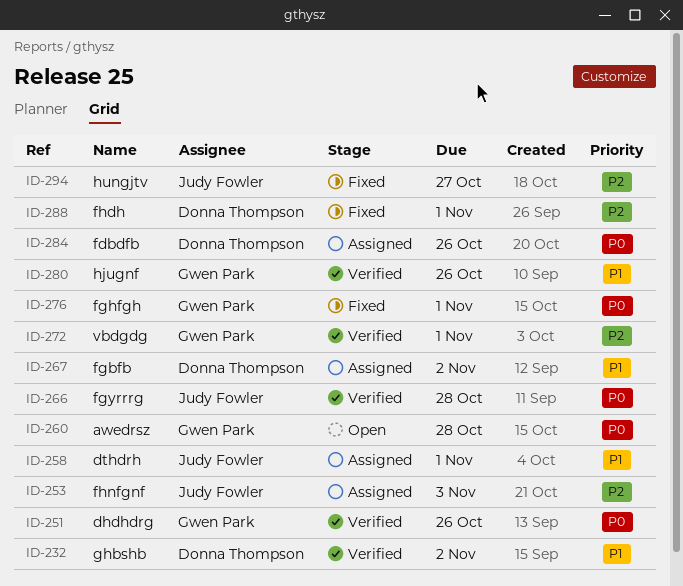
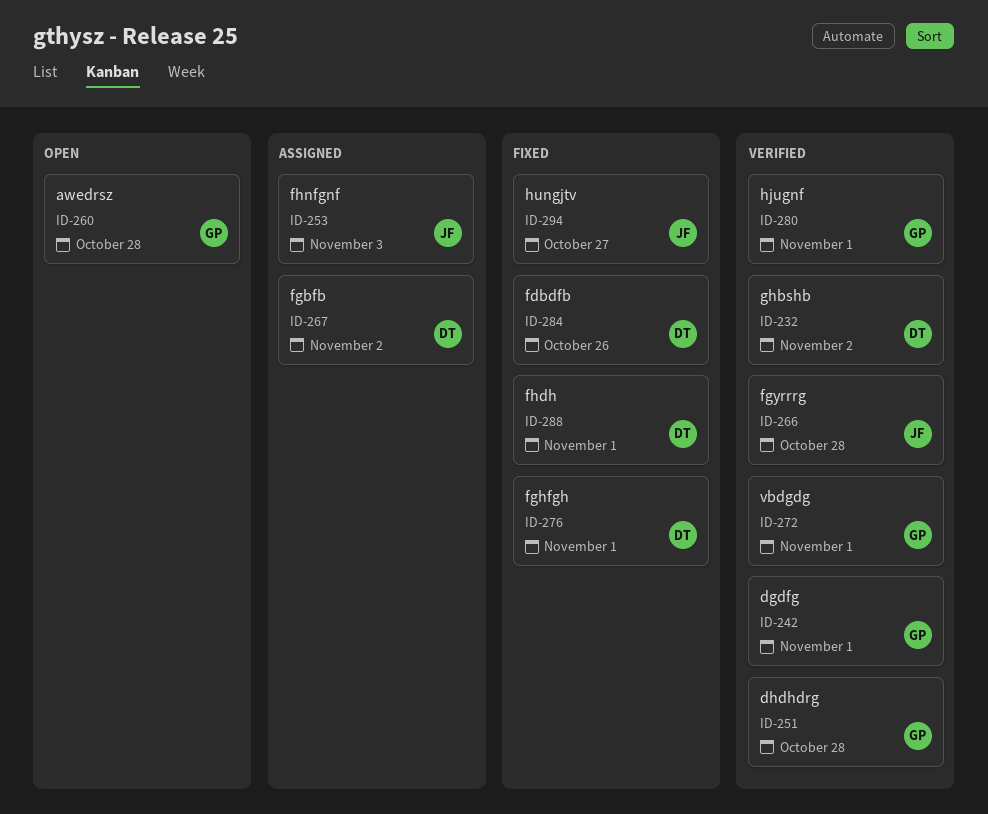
ID-242: none -> present
ID-251, due: Oct 26 -> Oct 28
ID-258: present -> none
ID-276, owner: Gwen Park -> Donna Thompson
ID-280, due: Oct 26 -> Nov 1
ID-284, status: Assigned -> Fixed

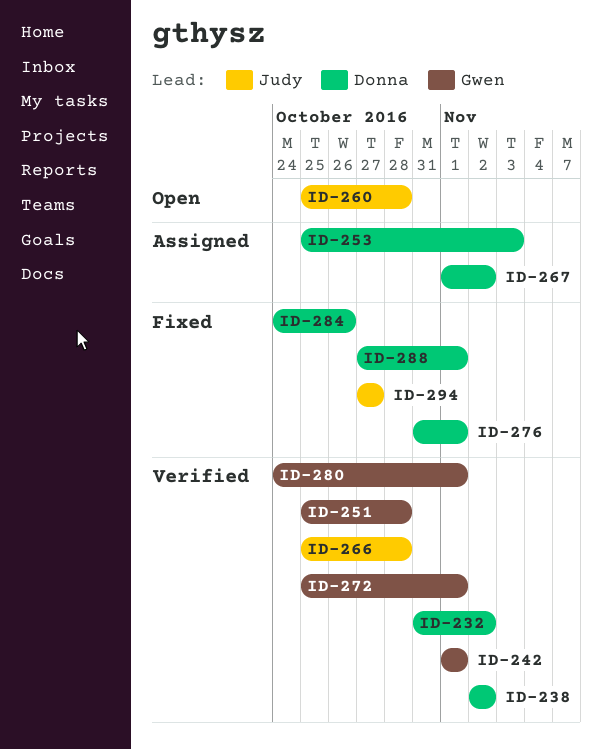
ID-238: none -> present
ID-253, owner: Judy -> Donna
ID-260, owner: Gwen -> Judy

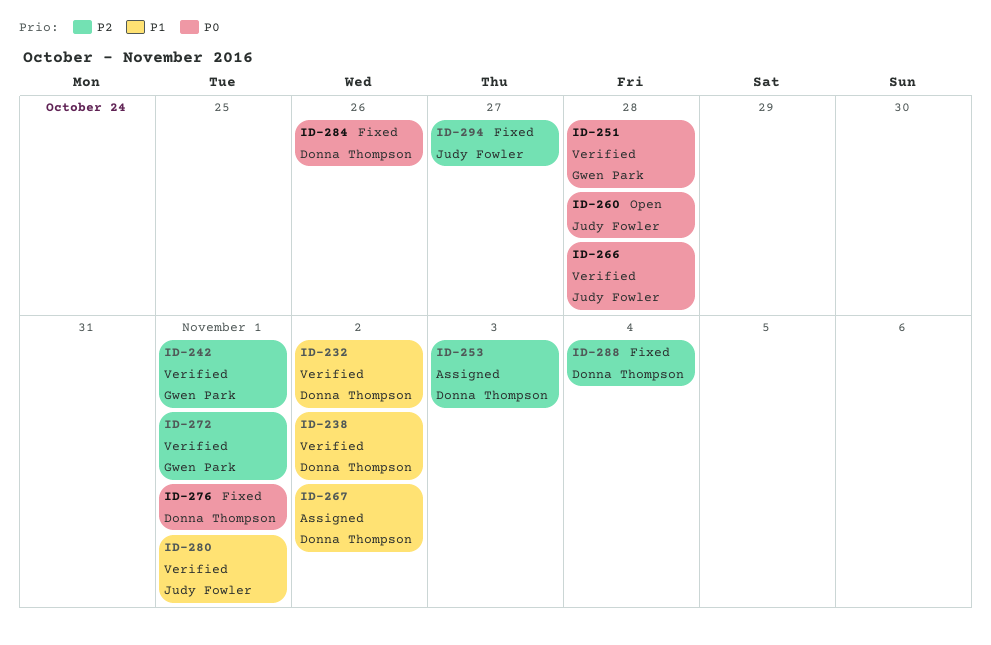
ID-280, owner: Gwen Park -> Judy Fowler
ID-288, due: Nov 1 -> Nov 4

